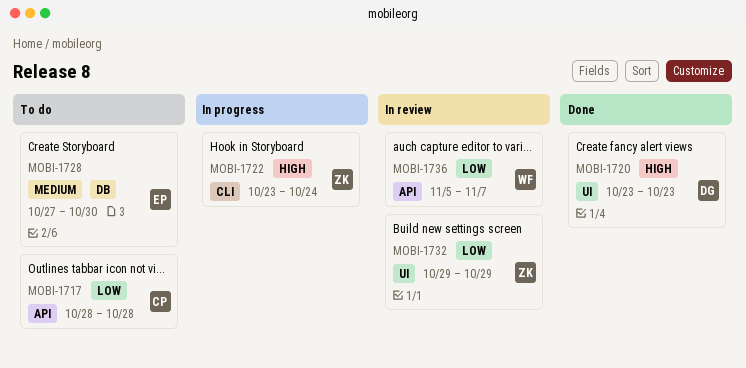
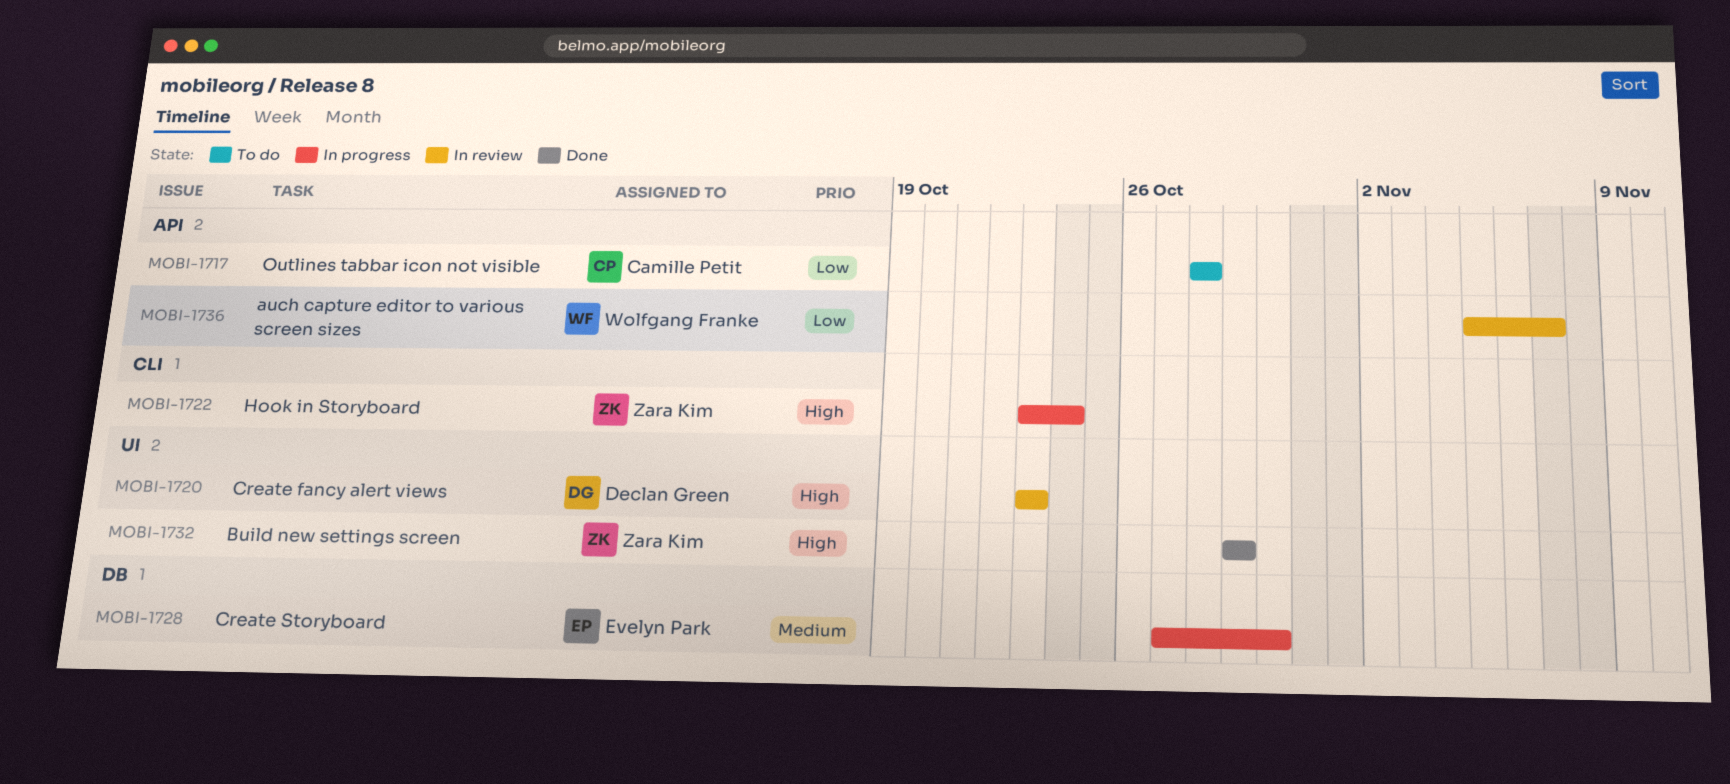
MOBI-1720, status: Done -> In review
MOBI-1728, status: To do -> In progress
MOBI-1732, status: In review -> Done
MOBI-1732, priority: Low -> High

